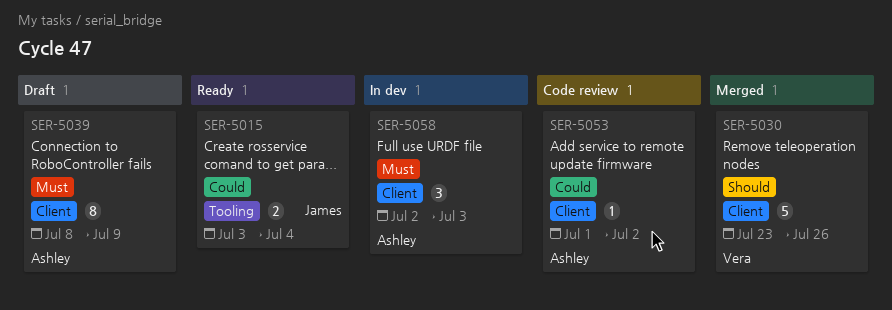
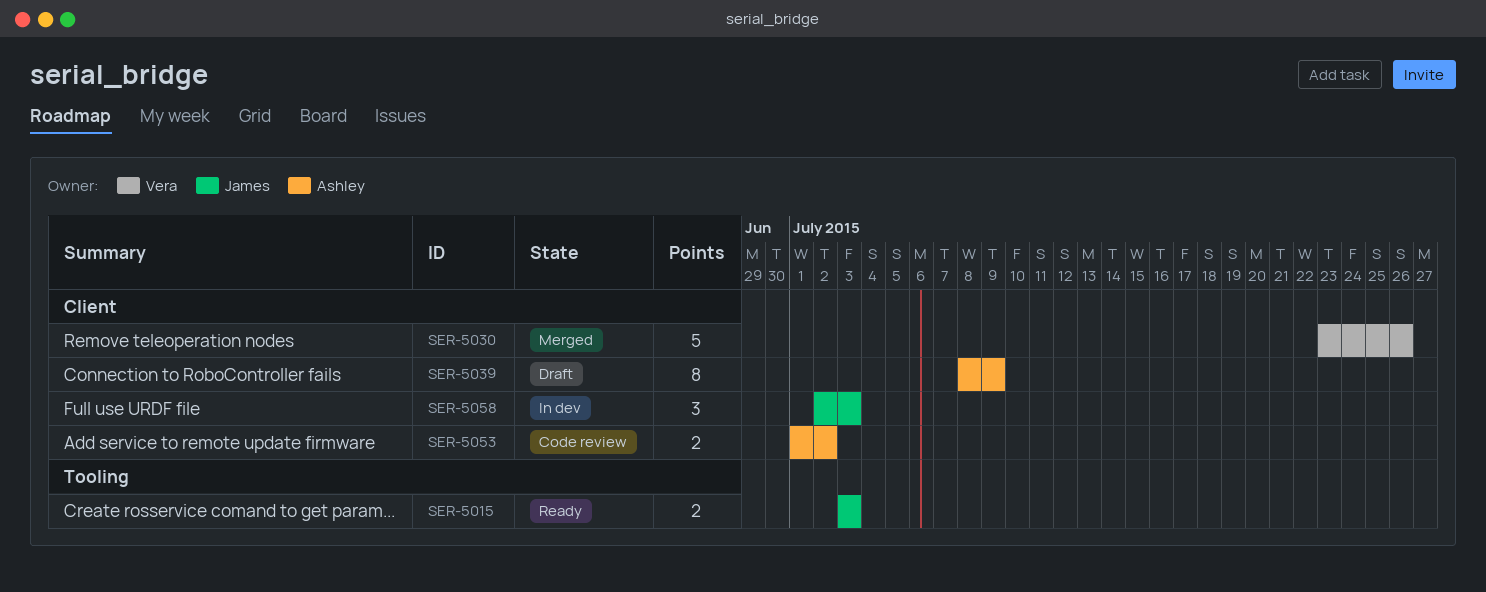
SER-5015, due: Jul 4 -> Jul 3
SER-5053, estimate: 1 -> 2
SER-5058, owner: Ashley -> James

